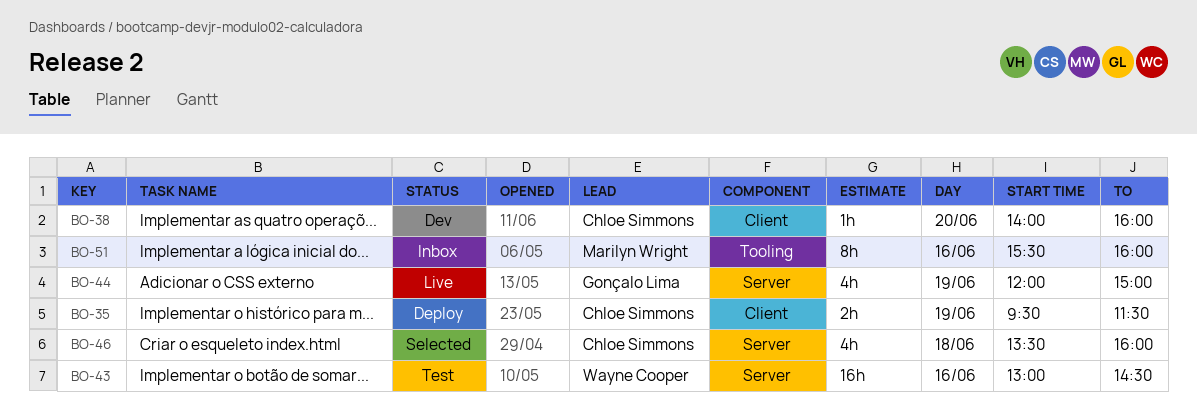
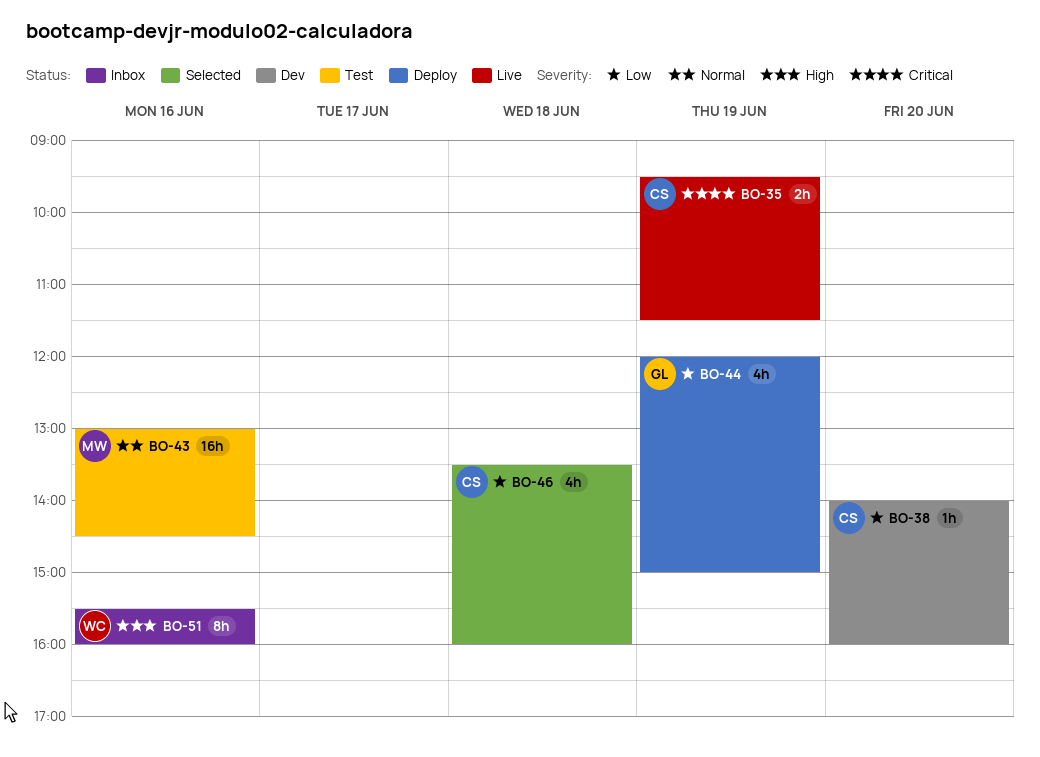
BO-35, status: Deploy -> Live
BO-43, owner: Wayne Cooper -> Marilyn Wright
BO-44, status: Live -> Deploy
BO-51, owner: Marilyn Wright -> Wayne Cooper

